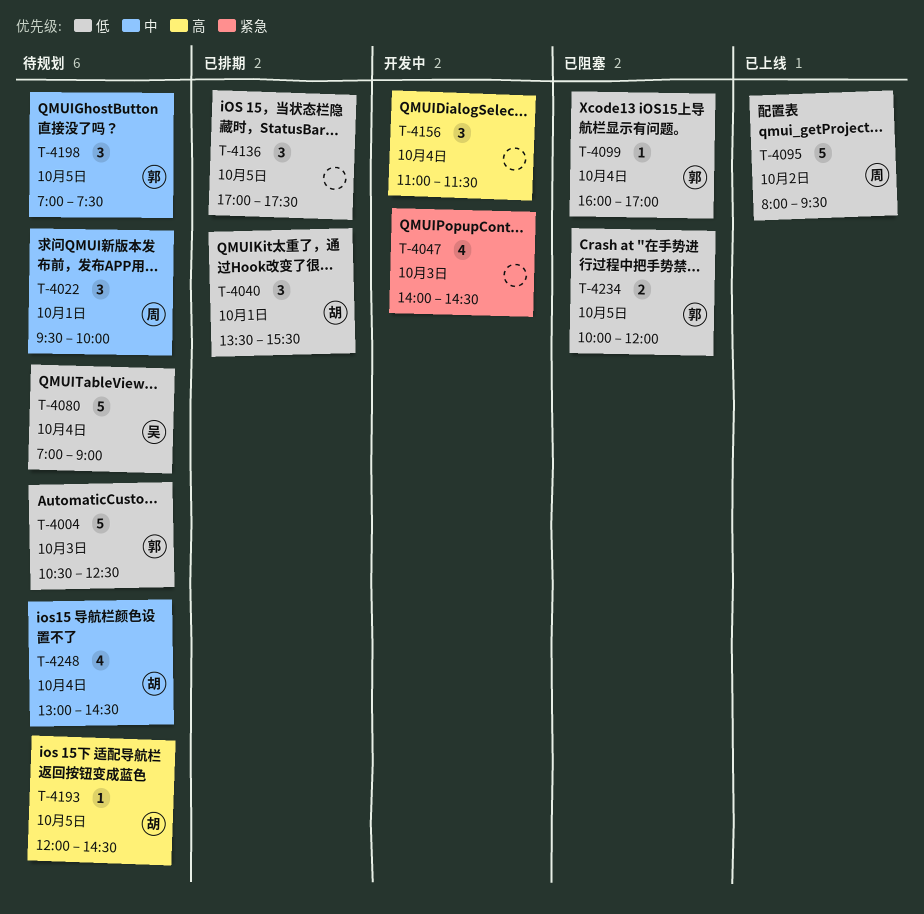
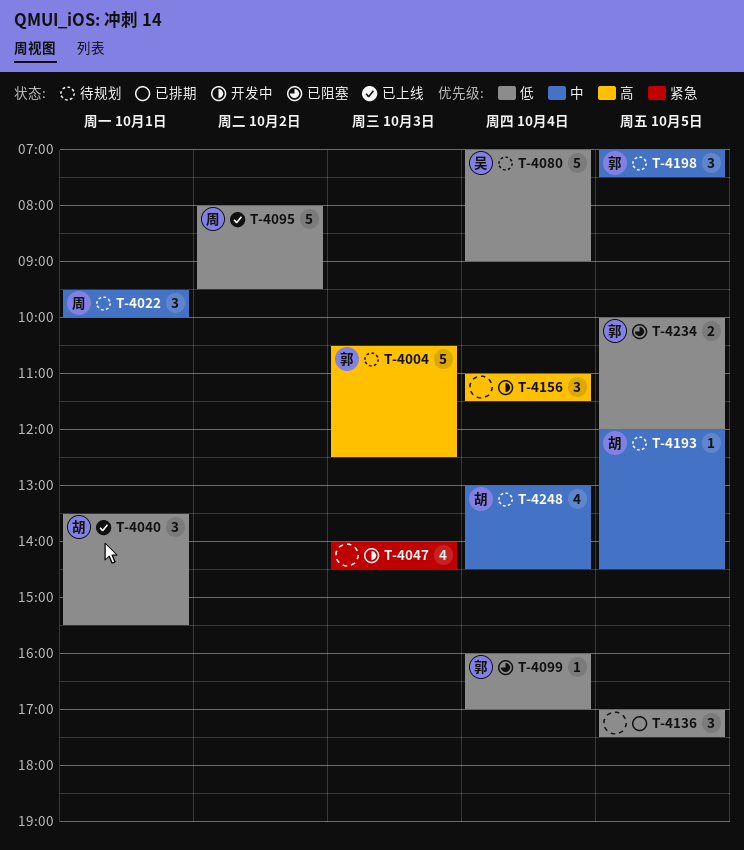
T-4004, priority: 低 -> 高
T-4040, status: 已排期 -> 已上线
T-4193, priority: 高 -> 中

